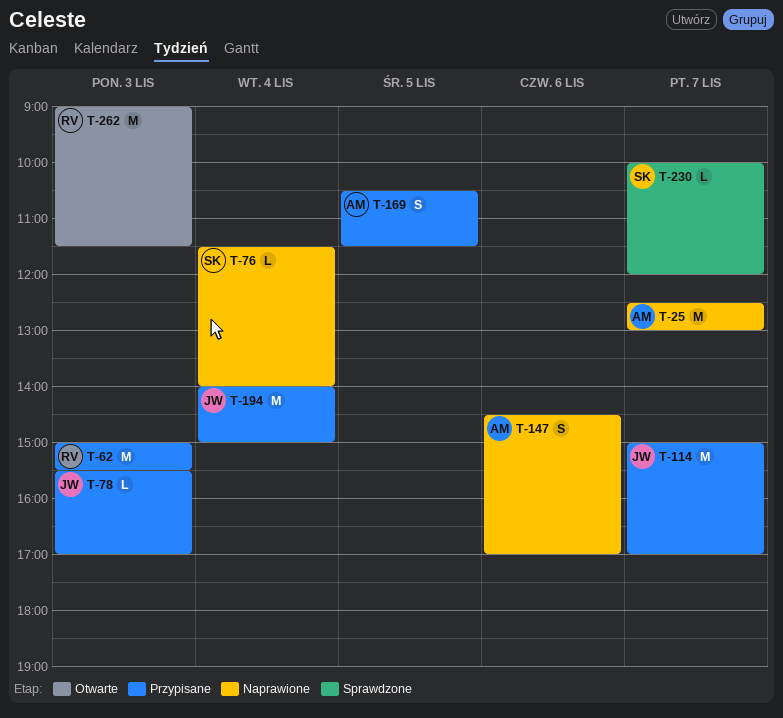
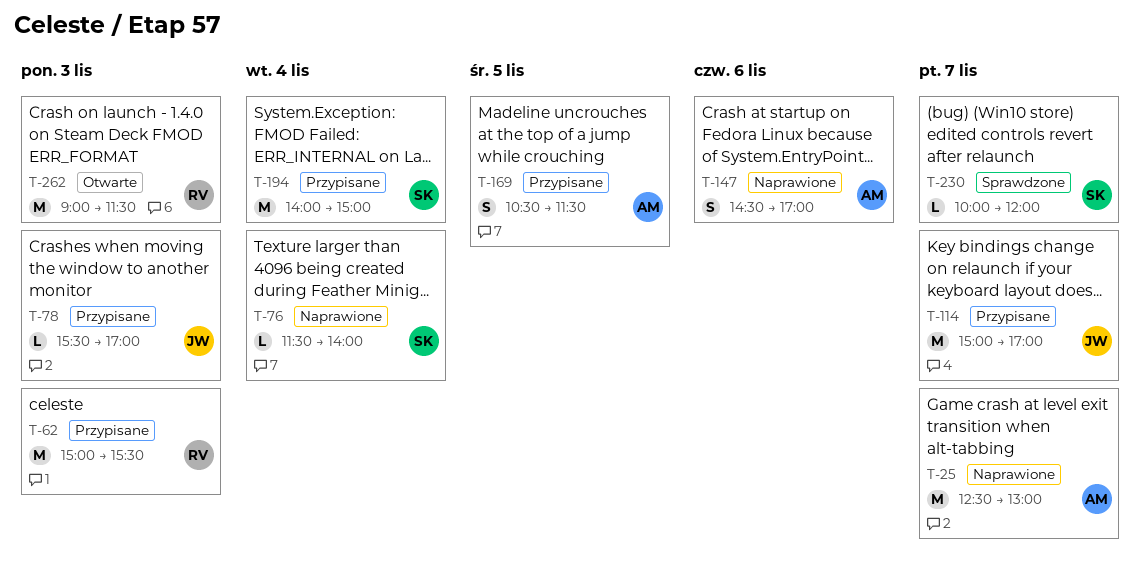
T-194, owner: JW -> SK

